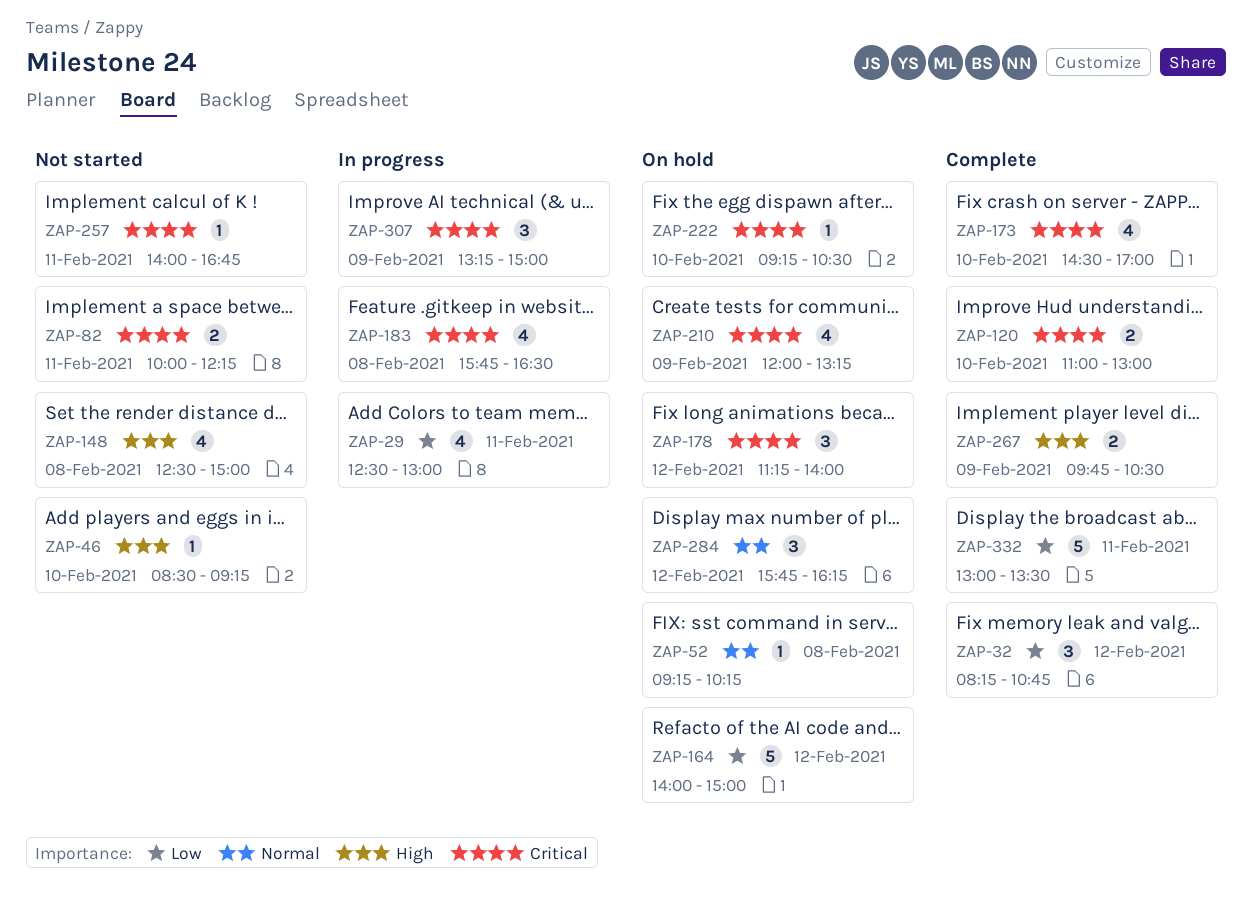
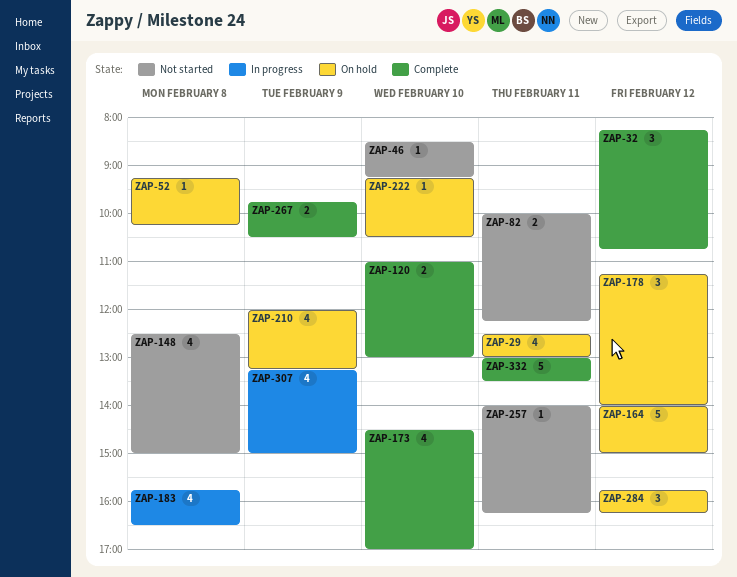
ZAP-29, status: In progress -> On hold
ZAP-257, ends: 16:45 -> 16:15
ZAP-307, estimate: 3 -> 4

